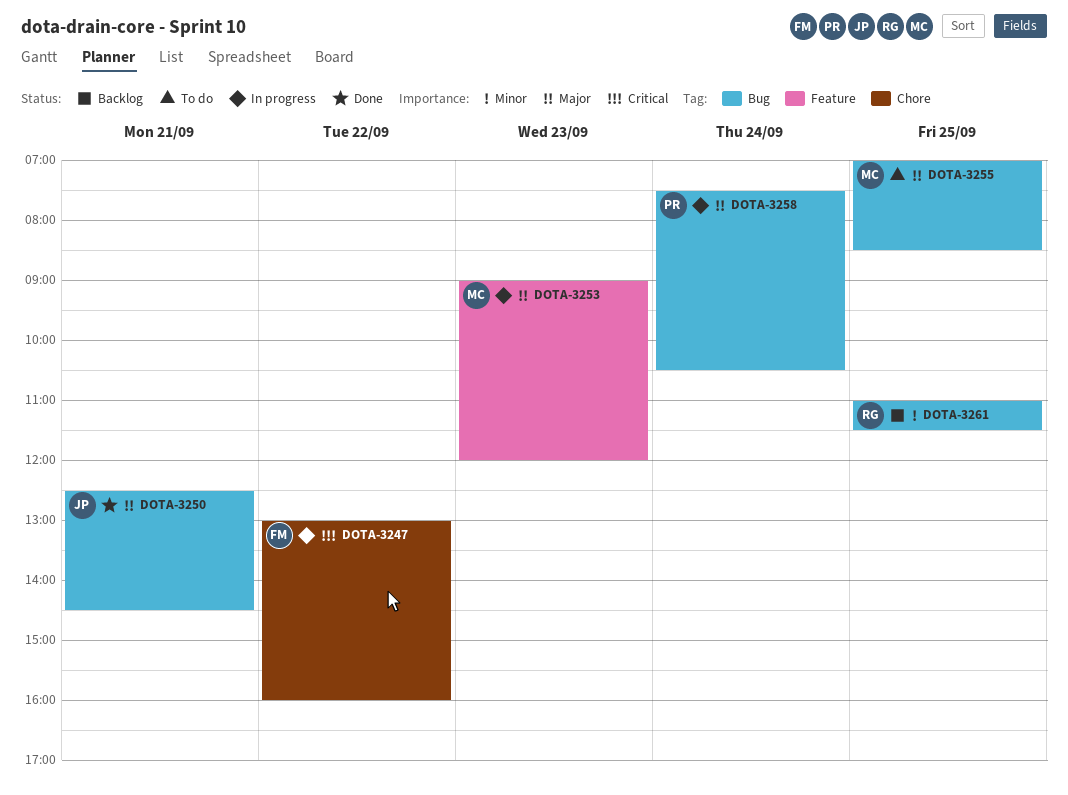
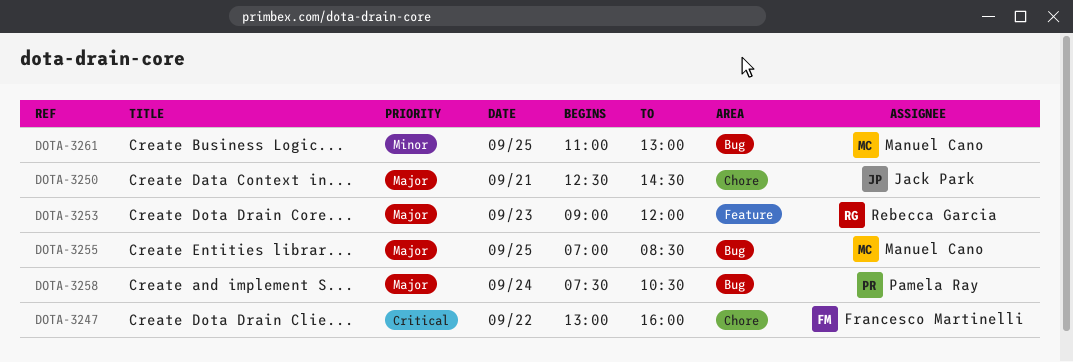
DOTA-3250, label: Bug -> Chore
DOTA-3253, owner: Manuel Cano -> Rebecca Garcia
DOTA-3261, owner: Rebecca Garcia -> Manuel Cano
DOTA-3261, ends: 11:30 -> 13:00

